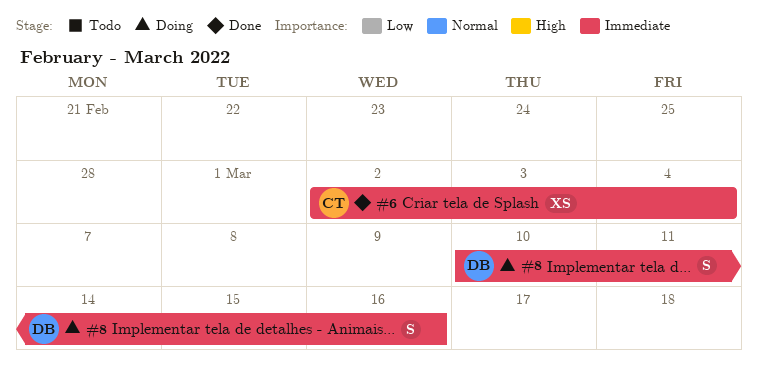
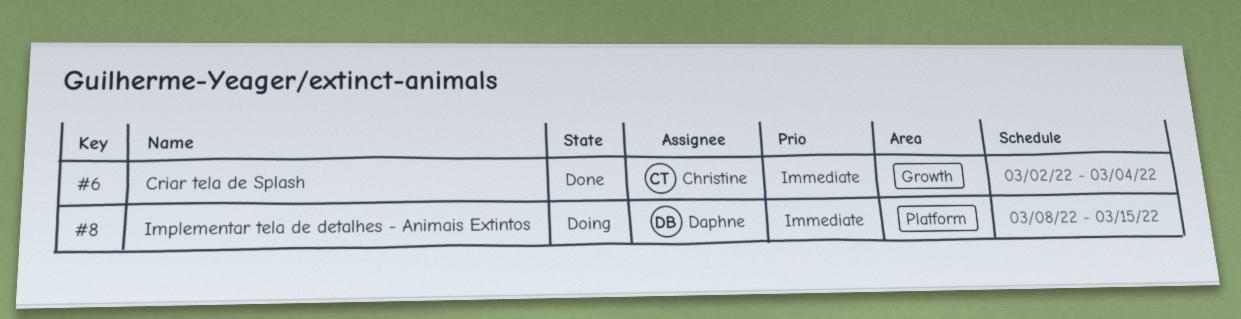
#8, start: Mar 10 -> Mar 8
#8, due: Mar 16 -> Mar 15

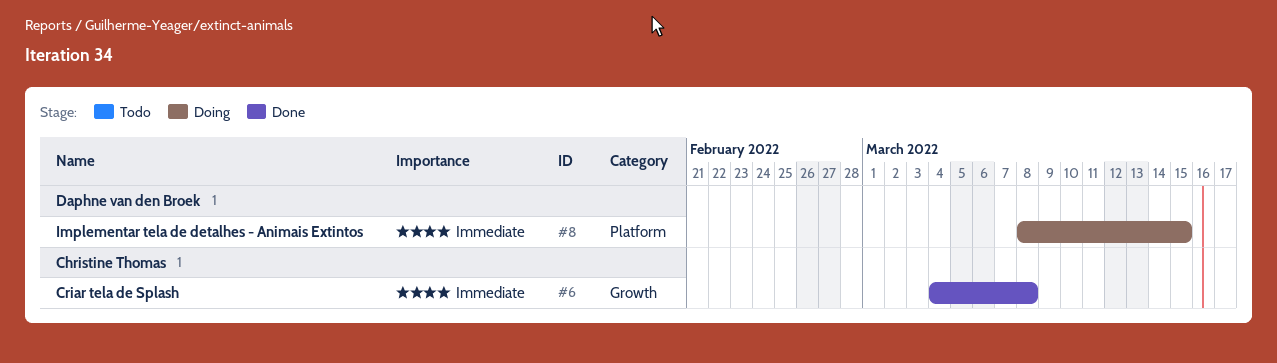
#6, start: Mar 2 -> Mar 4
#6, due: Mar 4 -> Mar 8

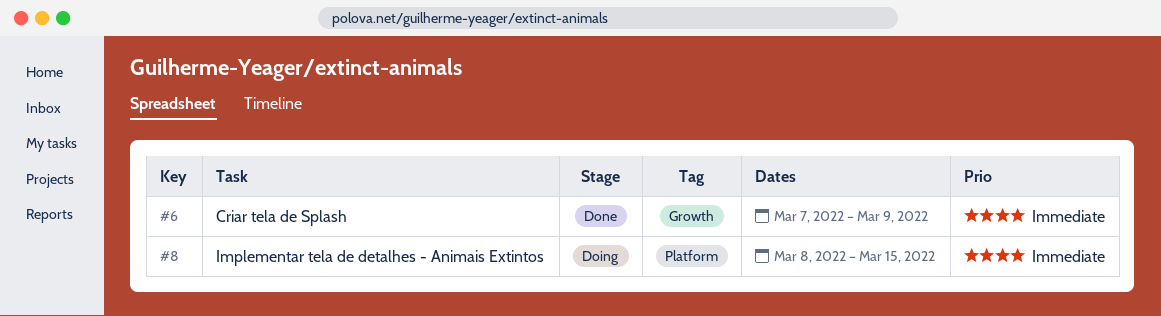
#6, start: Mar 4 -> Mar 7
#6, due: Mar 8 -> Mar 9

